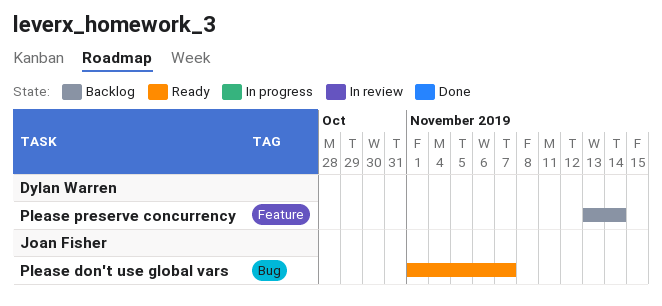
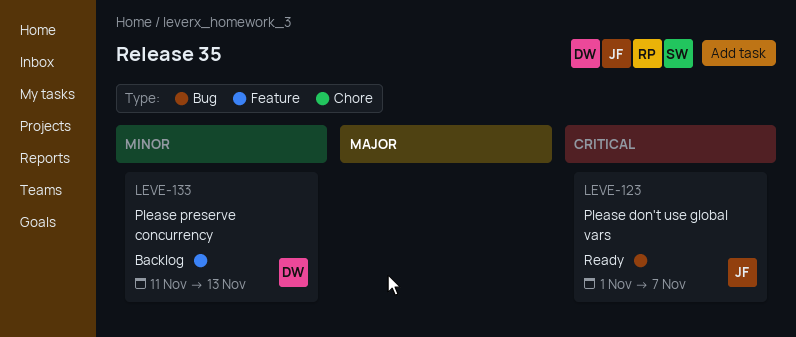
Please preserve concurrency, start: Nov 13 -> Nov 11
Please preserve concurrency, due: Nov 14 -> Nov 13

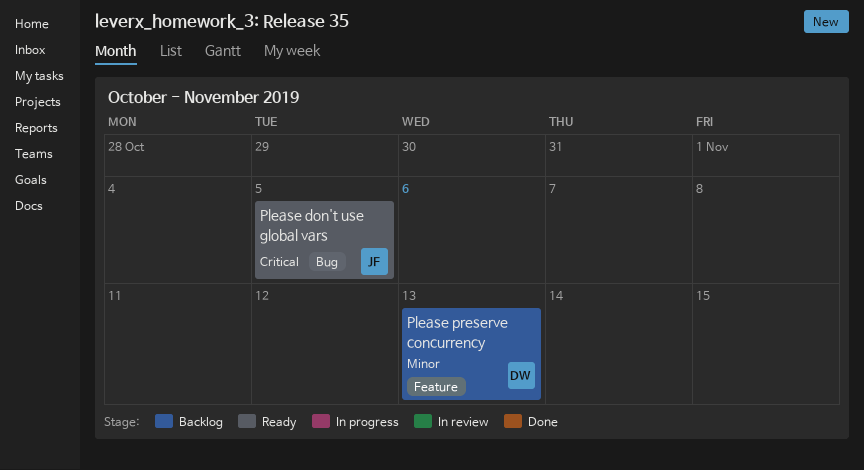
Please don't use global vars, due: Nov 7 -> Nov 5

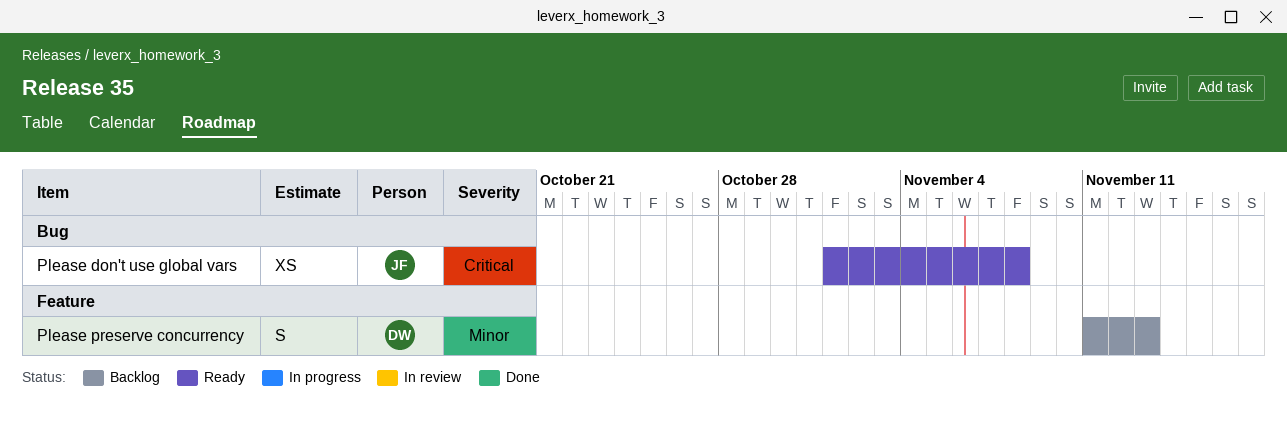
Please don't use global vars, due: Nov 5 -> Nov 8

